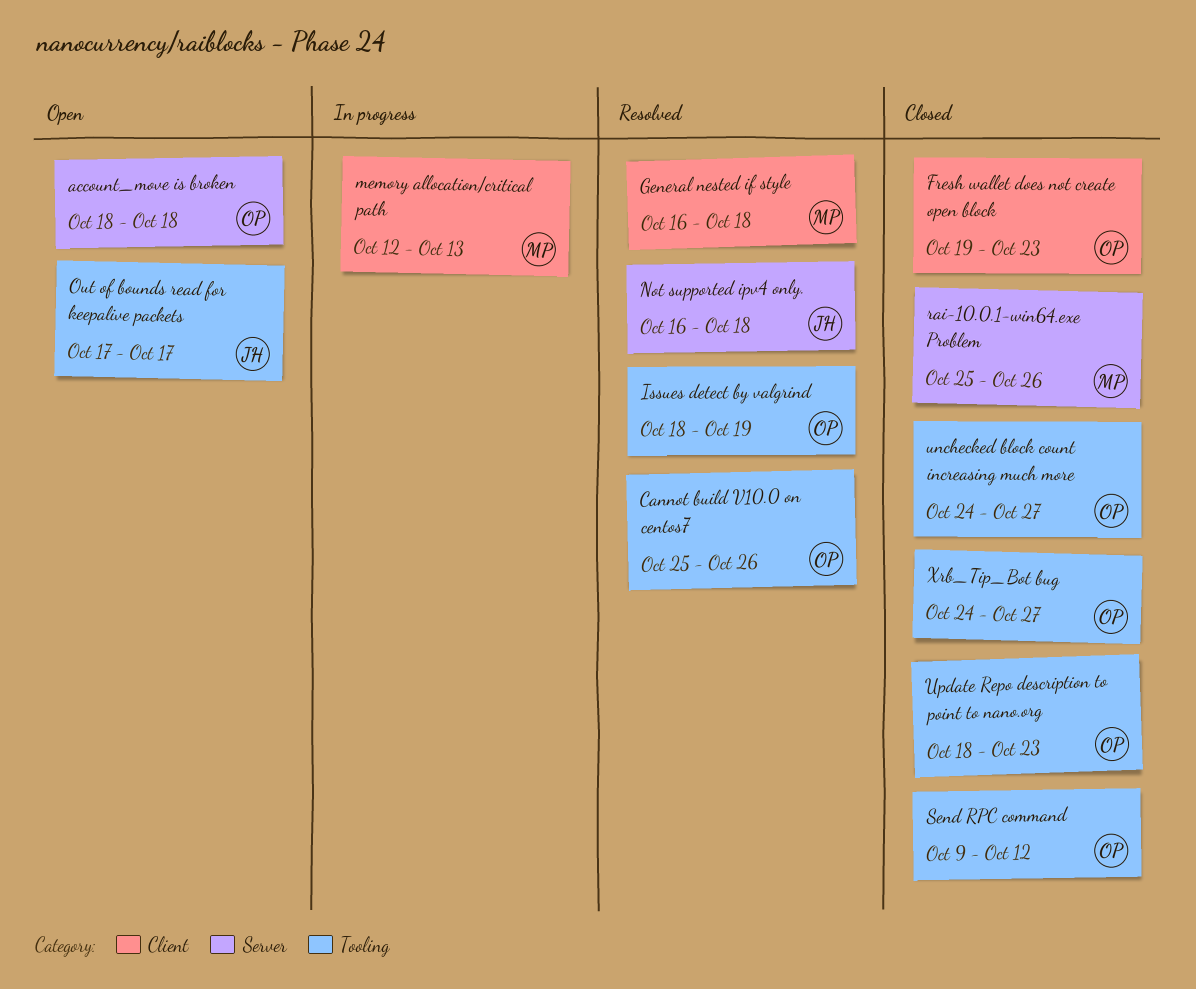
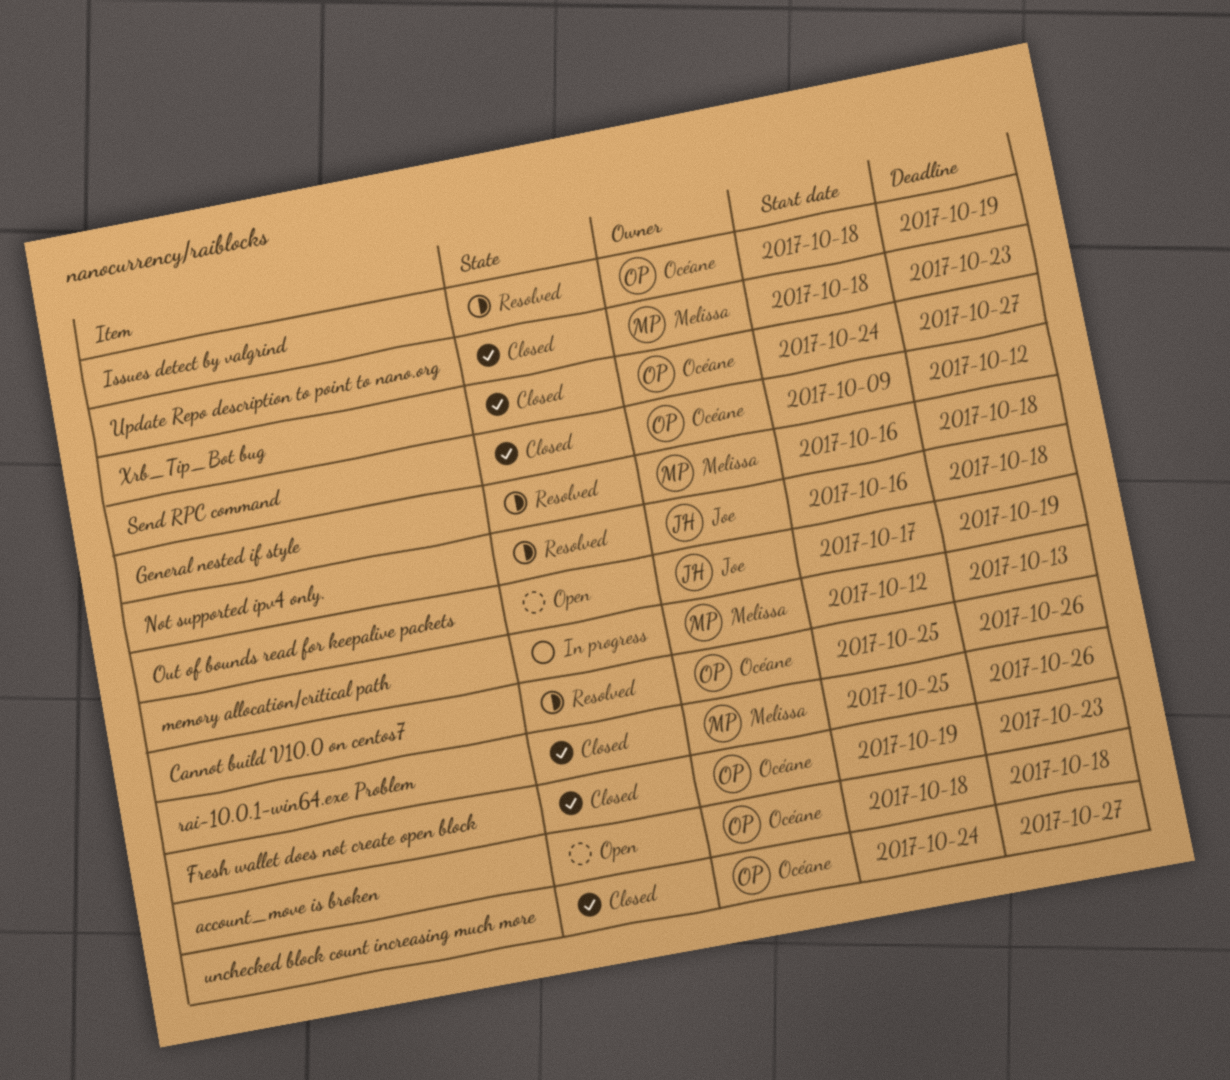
Out of bounds read for keepalive packets, due: Oct 17 -> Oct 19
Update Repo description to point to nano.org, owner: Océane -> Melissa

